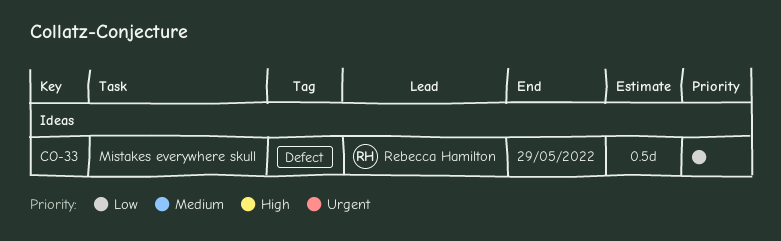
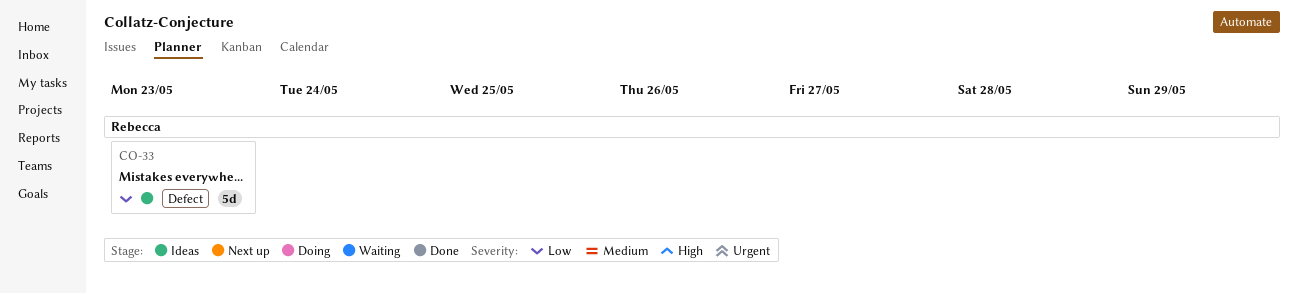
CO-33, estimate: 0.5d -> 5d
CO-33, due: May 29 -> May 23

